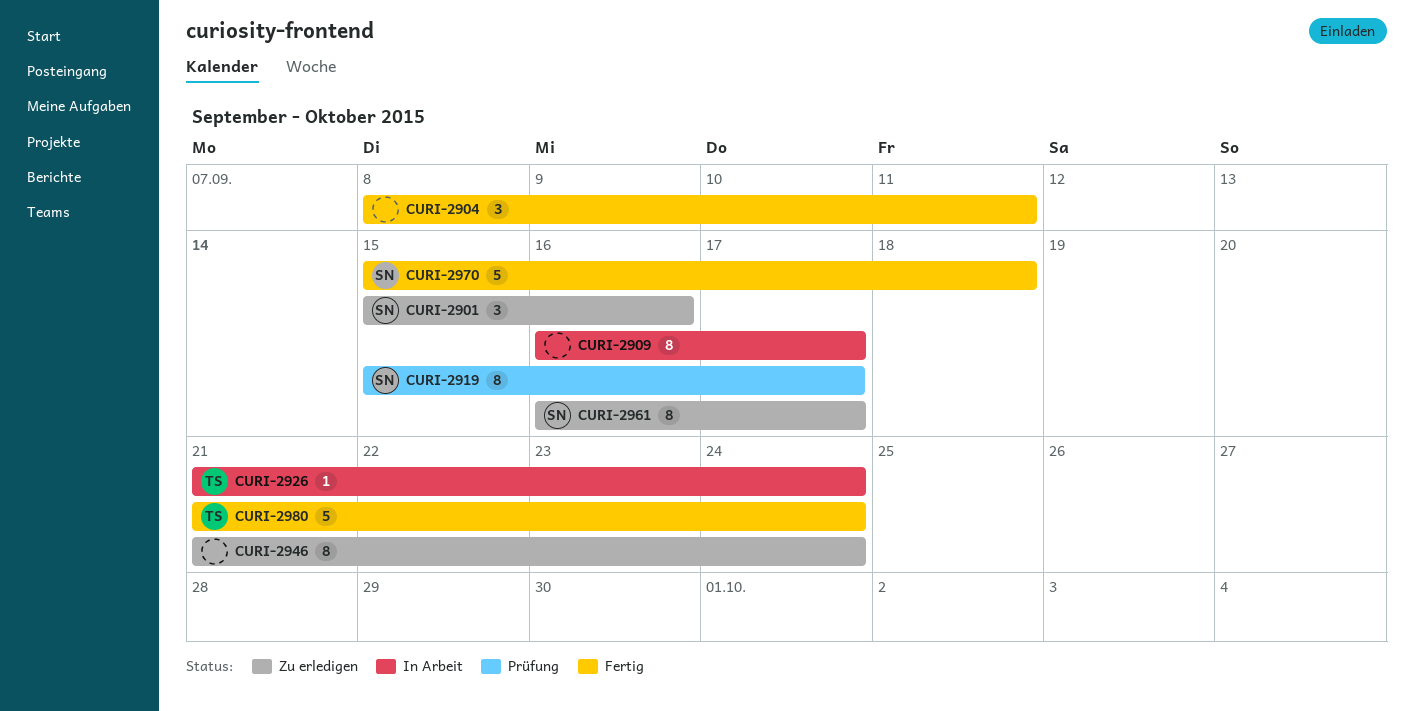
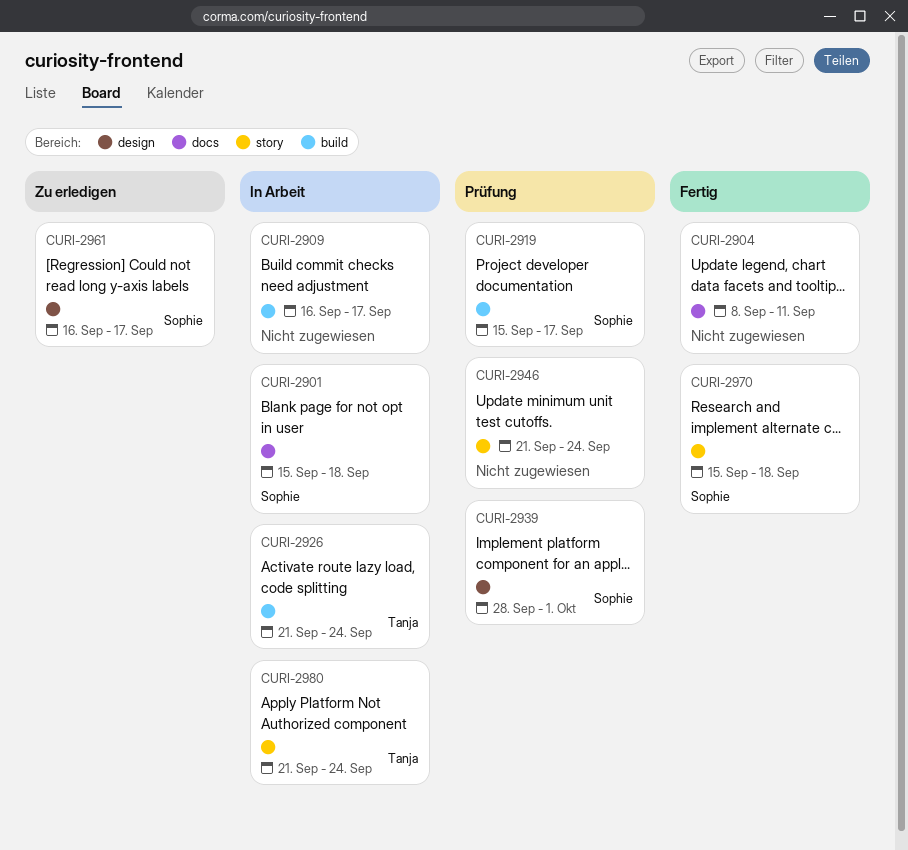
CURI-2901, status: Zu erledigen -> In Arbeit
CURI-2901, due: Sep 16 -> Sep 18
CURI-2939: none -> present
CURI-2946, status: Zu erledigen -> Prüfung
CURI-2980, status: Fertig -> In Arbeit

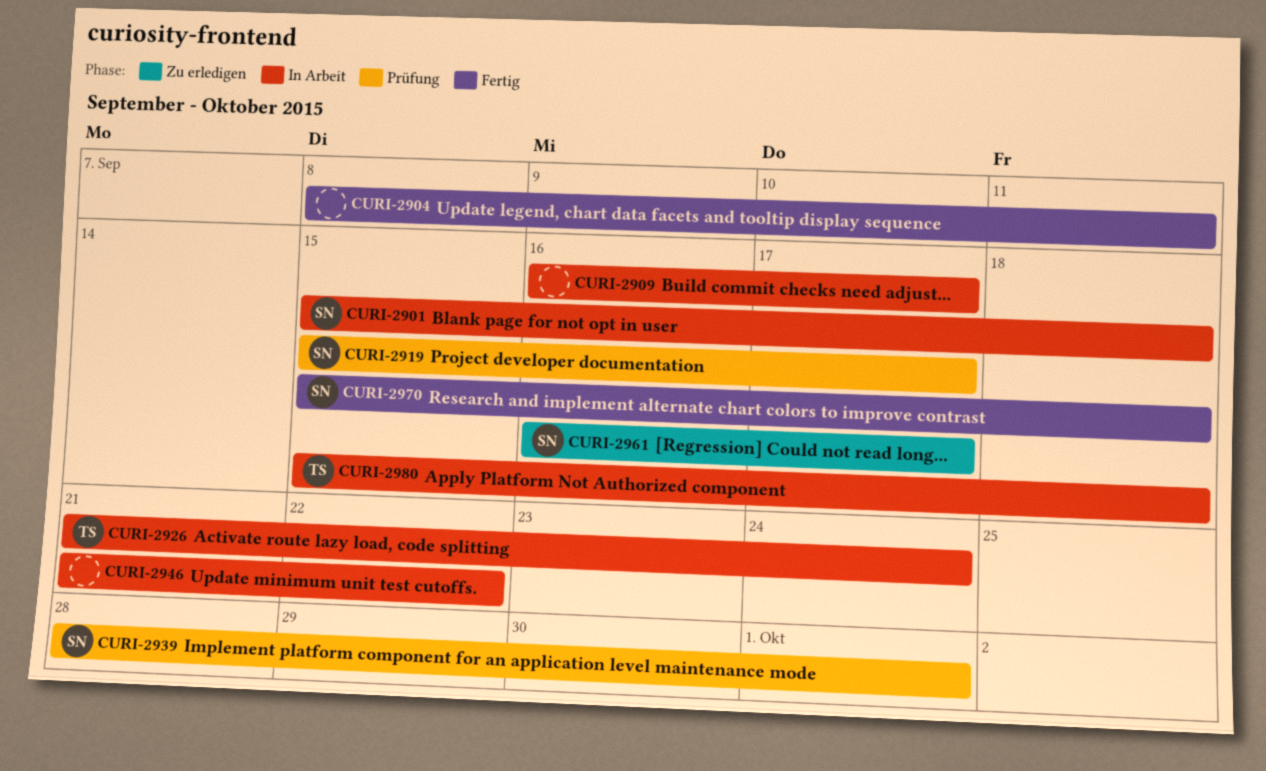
CURI-2946, status: Prüfung -> In Arbeit
CURI-2946, due: Sep 24 -> Sep 22
CURI-2980, start: Sep 21 -> Sep 15
CURI-2980, due: Sep 24 -> Sep 18

